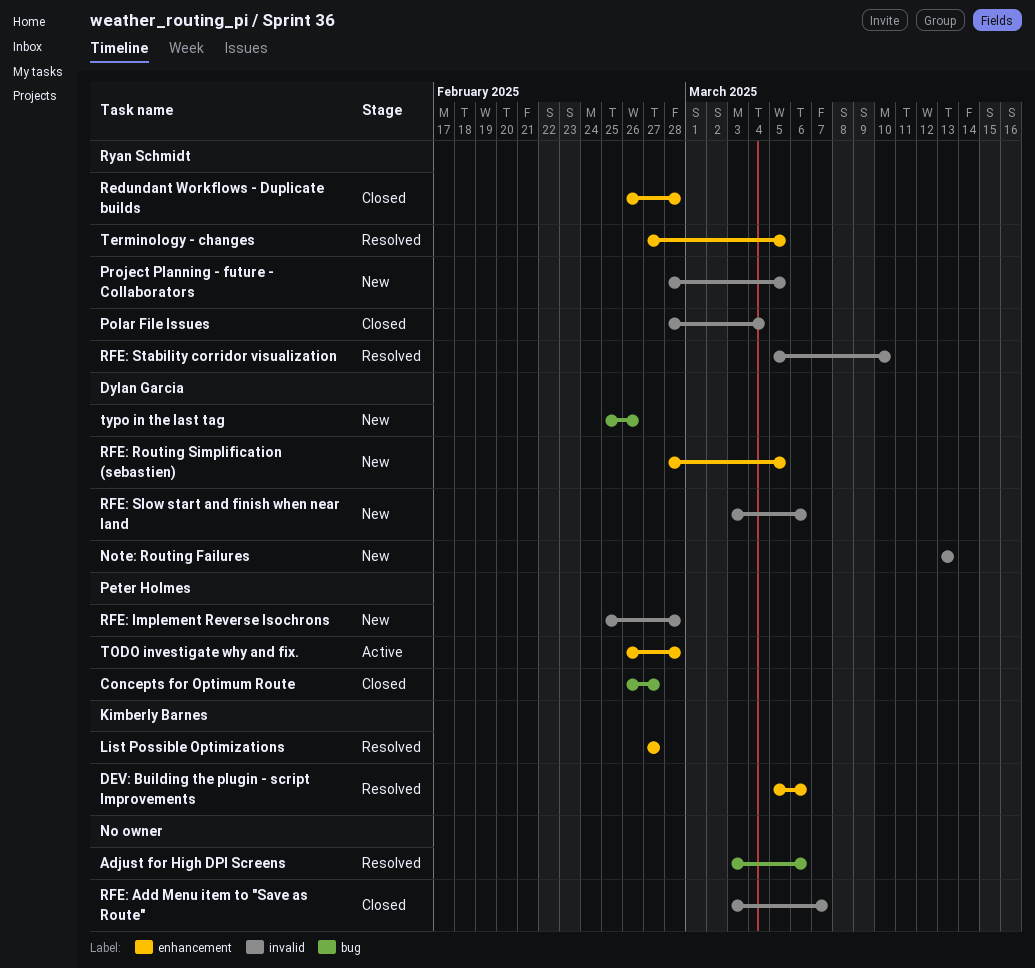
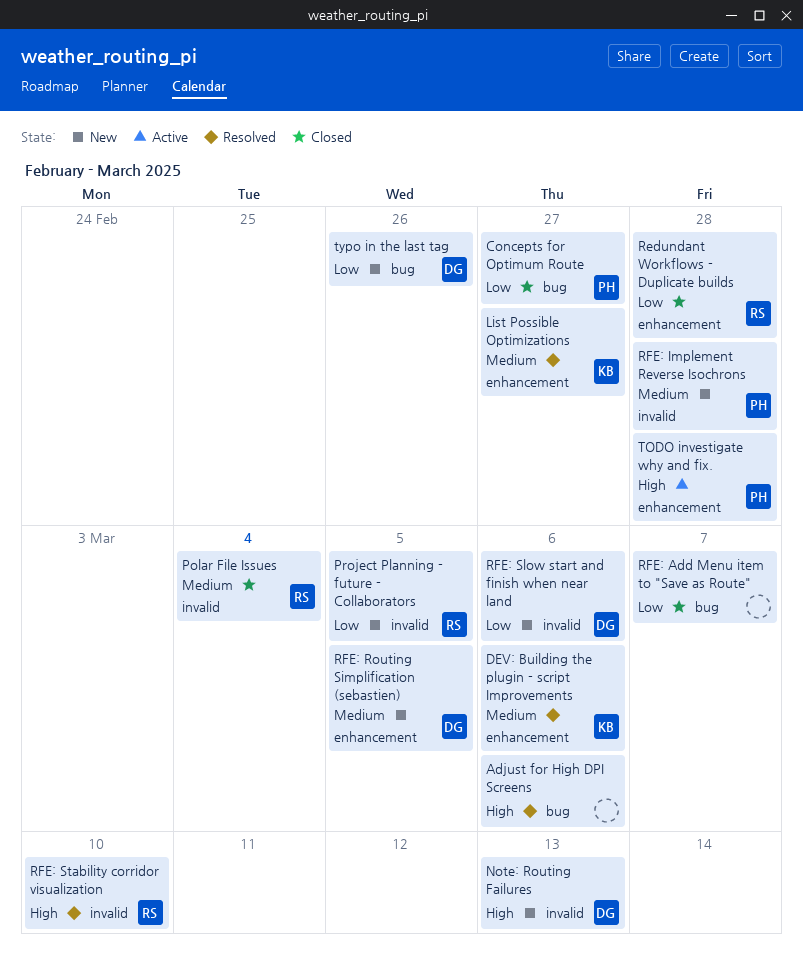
RFE: Add Menu item to "Save as Route", label: invalid -> bug
Terminology - changes: present -> none

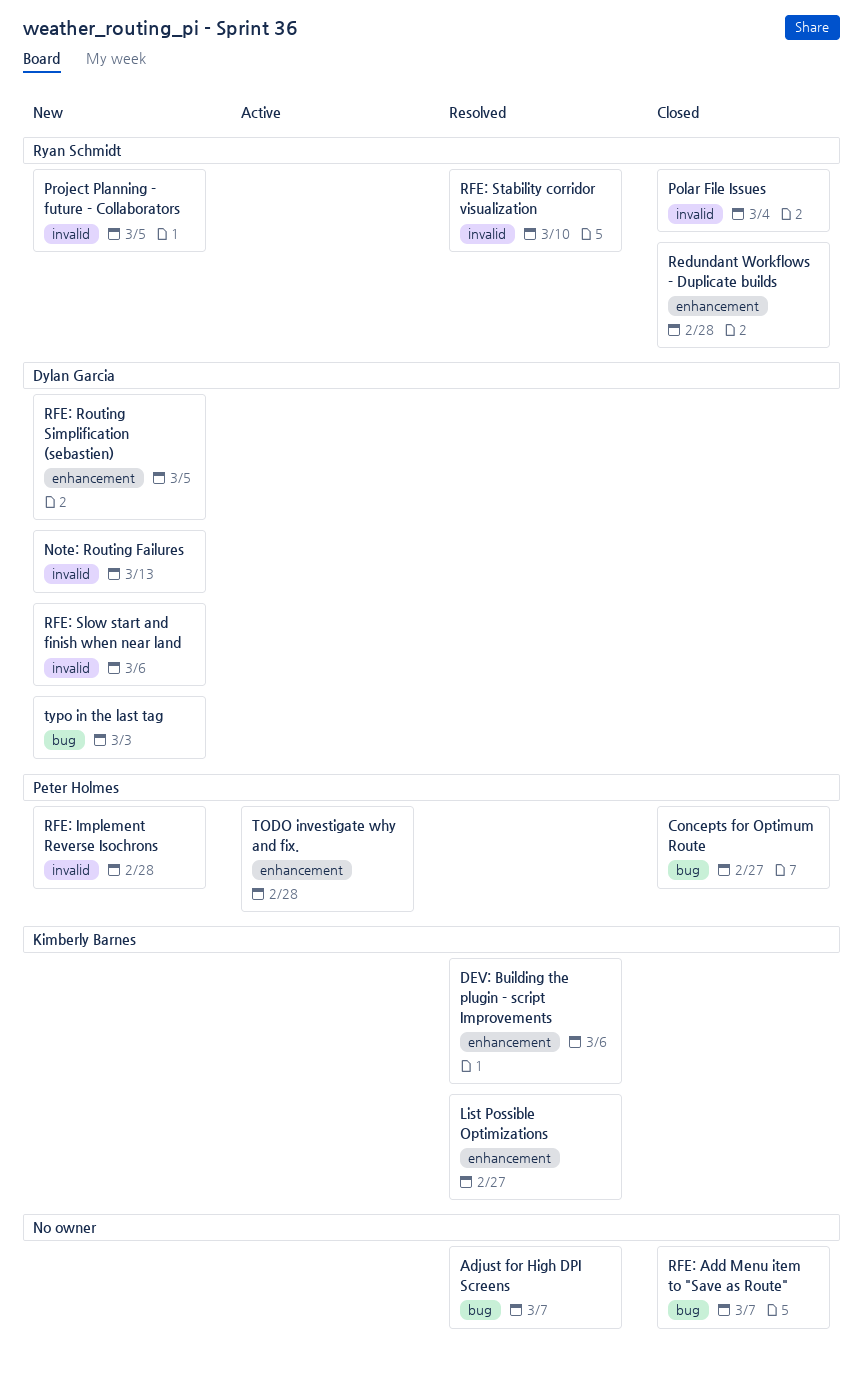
Adjust for High DPI Screens, due: Mar 6 -> Mar 7
typo in the last tag, due: Feb 26 -> Mar 3

